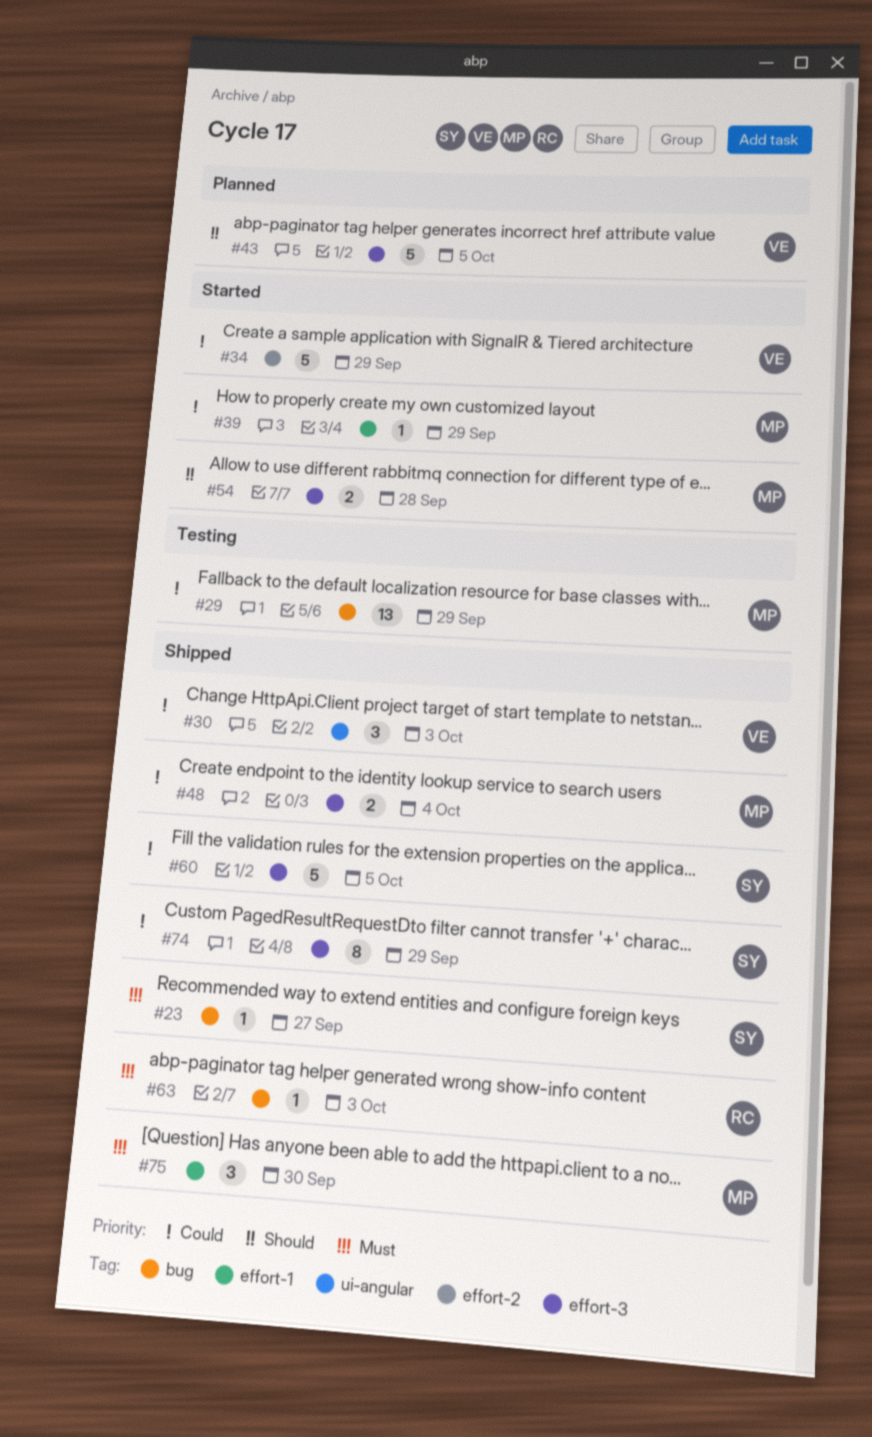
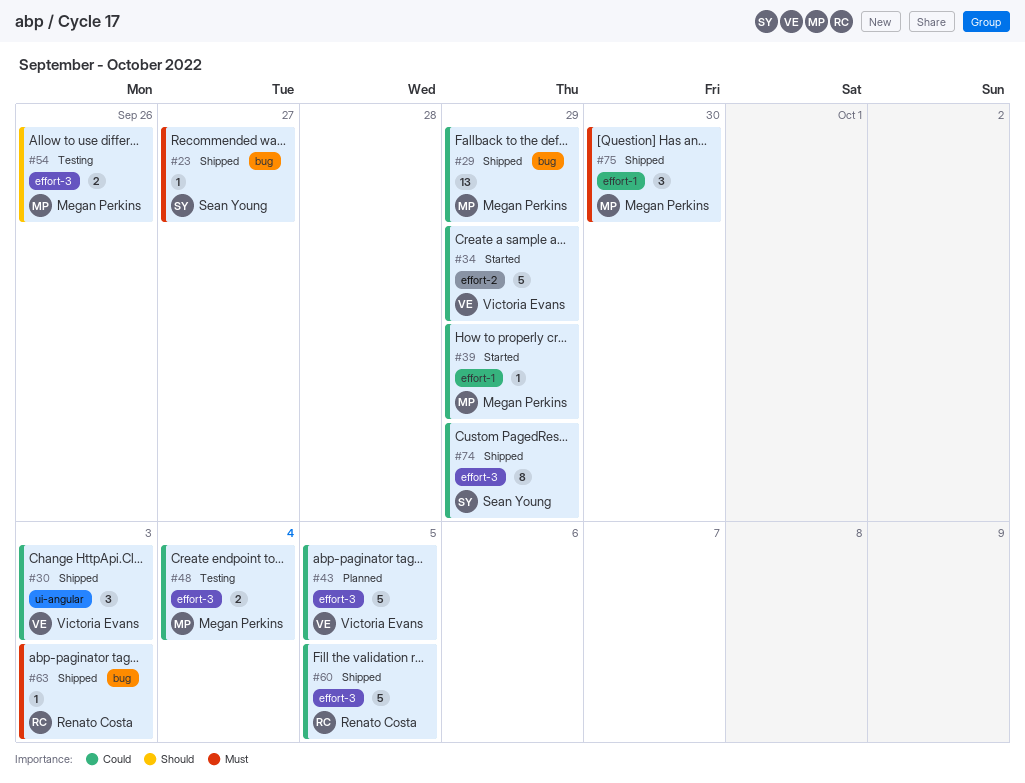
#29, status: Testing -> Shipped
#43, priority: Should -> Could
#48, status: Shipped -> Testing
#54, status: Started -> Testing
#54, due: Sep 28 -> Sep 26
#60, owner: Sean Young -> Renato Costa

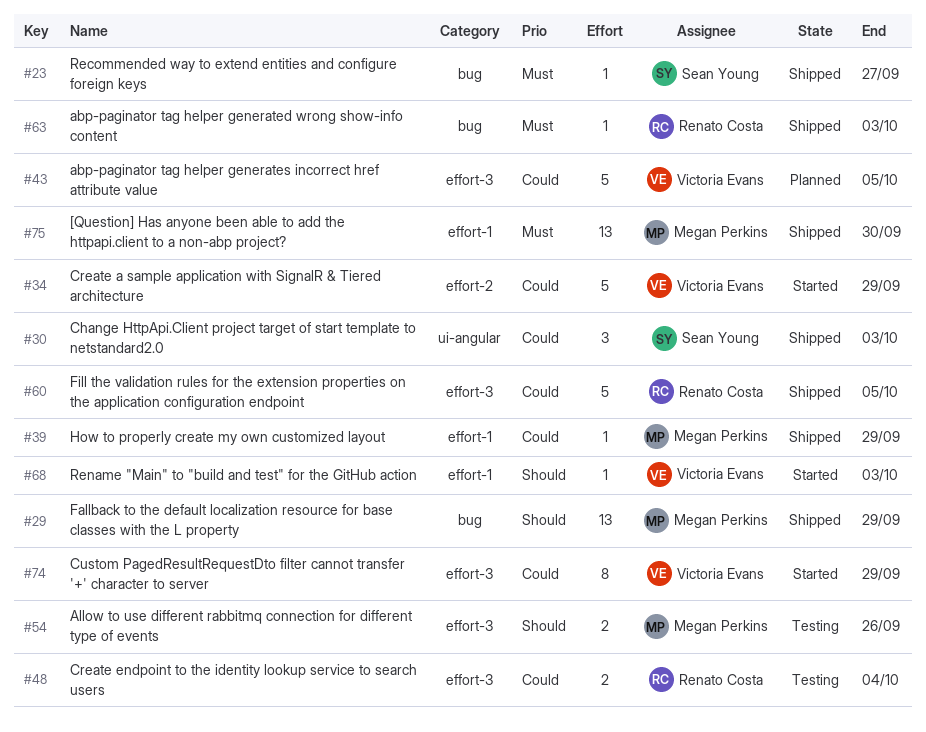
#29, priority: Could -> Should
#30, owner: Victoria Evans -> Sean Young
#39, status: Started -> Shipped
#48, owner: Megan Perkins -> Renato Costa
#68: none -> present
#74, status: Shipped -> Started
#74, owner: Sean Young -> Victoria Evans
#75, estimate: 3 -> 13

